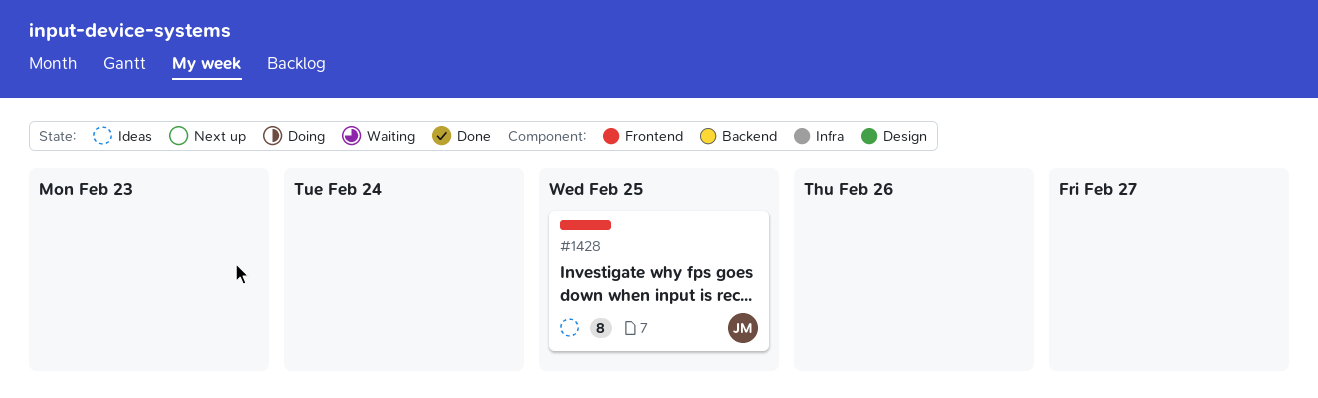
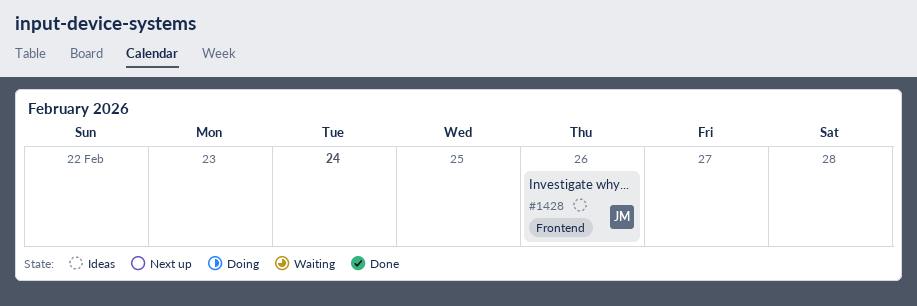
#1428, due: Feb 25 -> Feb 26

